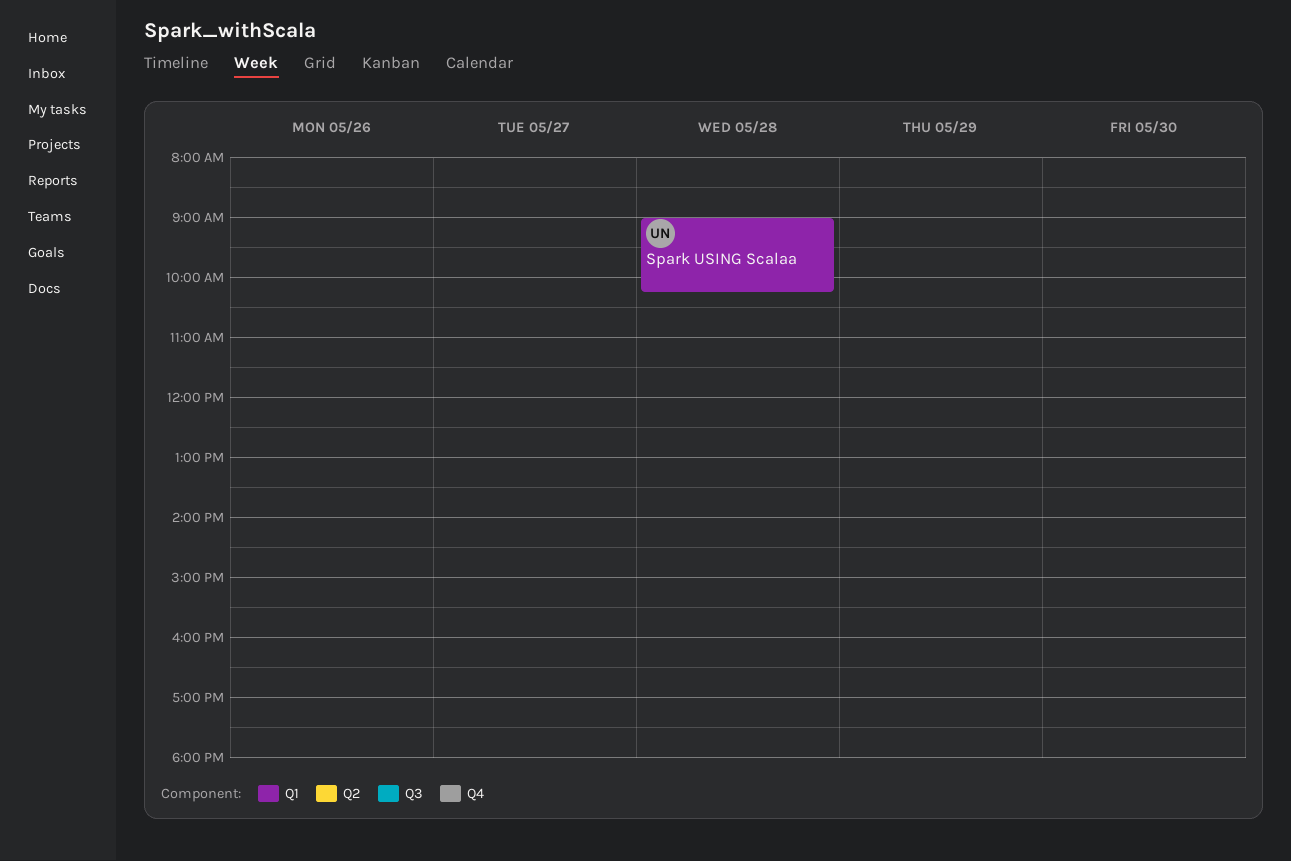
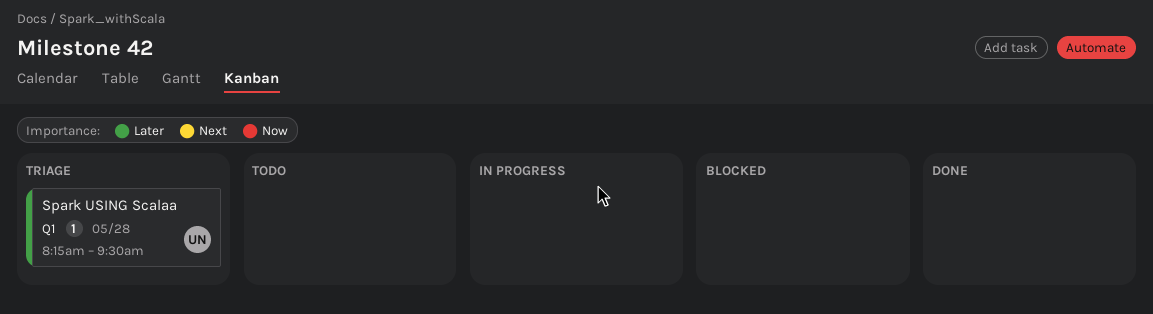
Spark USING Scalaa, begins: 09:00 -> 08:15
Spark USING Scalaa, ends: 10:15 -> 09:30

